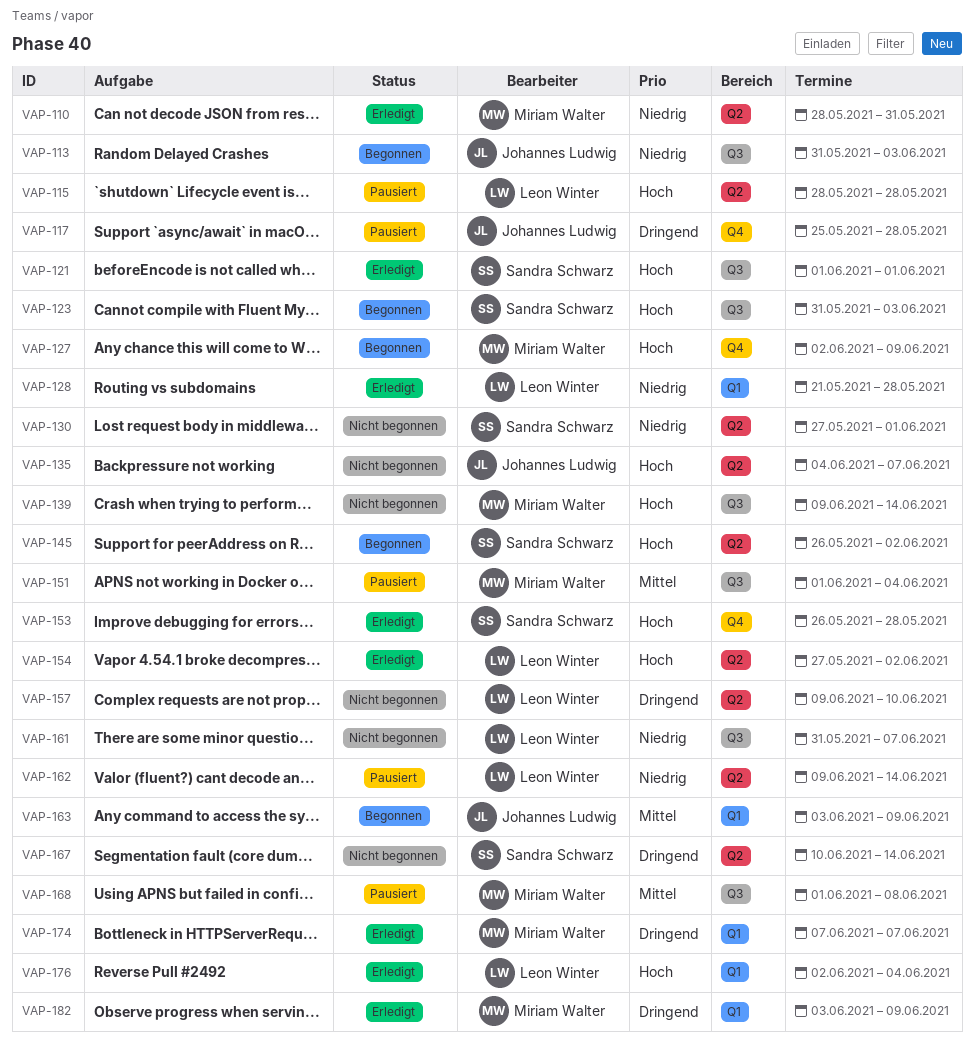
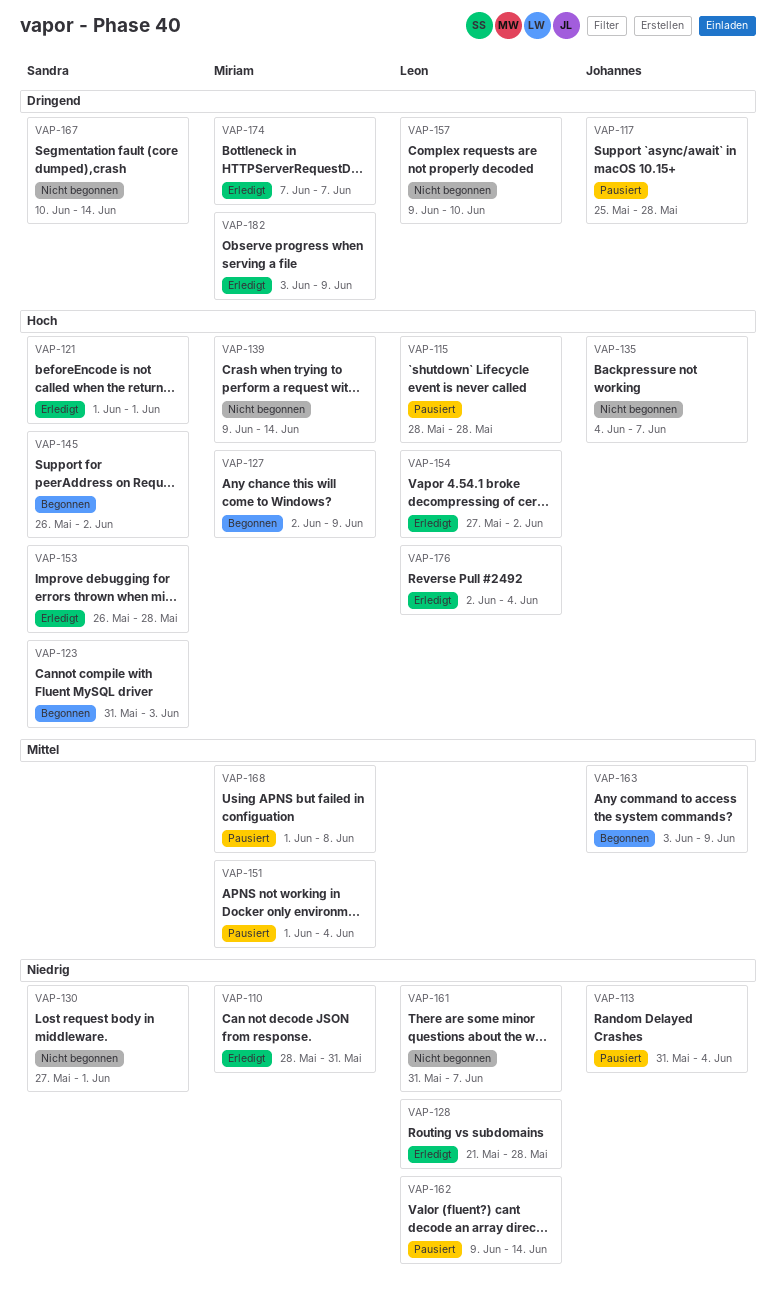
VAP-113, status: Begonnen -> Pausiert
VAP-113, due: Jun 3 -> Jun 4

